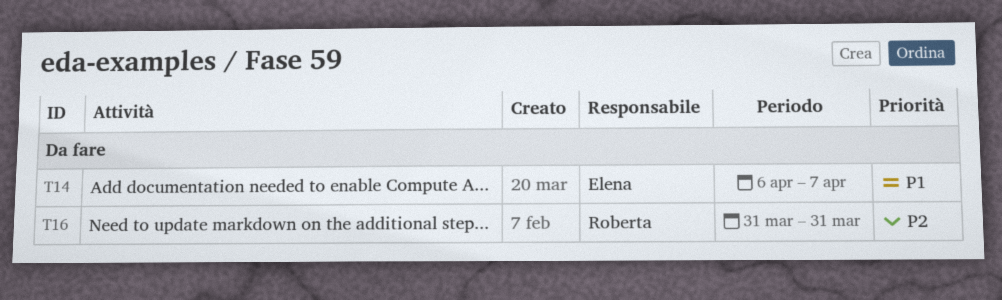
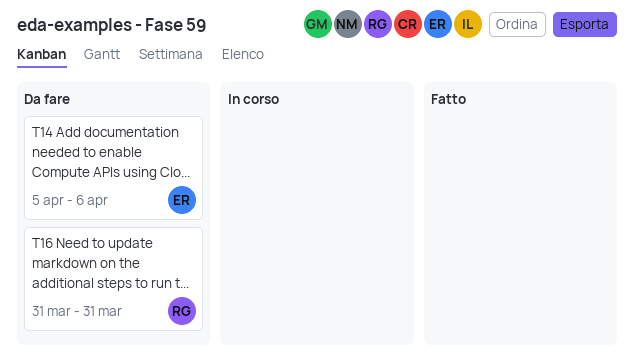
T14, start: Apr 6 -> Apr 5
T14, due: Apr 7 -> Apr 6

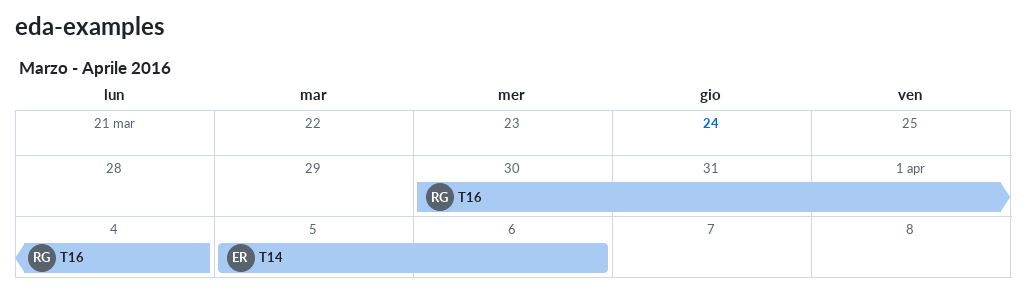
T16, start: Mar 31 -> Mar 30
T16, due: Mar 31 -> Apr 4

